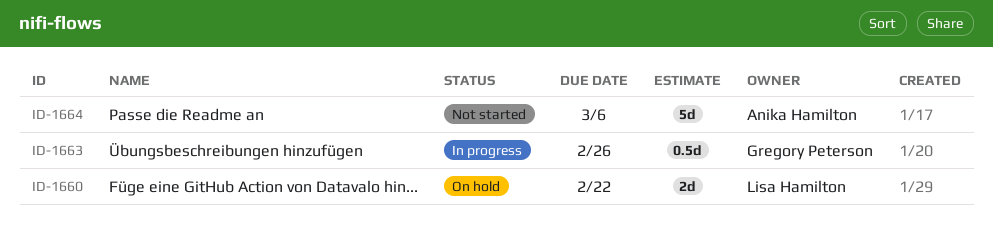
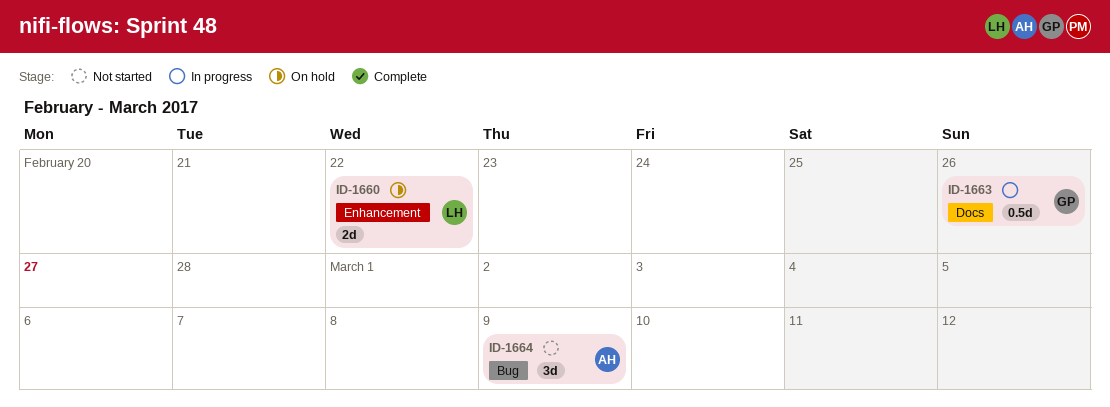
ID-1664, estimate: 5d -> 3d
ID-1664, due: Mar 6 -> Mar 9

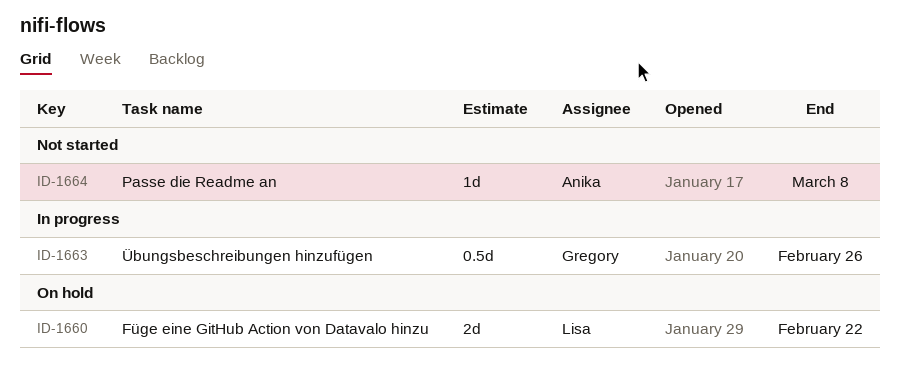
ID-1664, estimate: 3d -> 1d
ID-1664, due: Mar 9 -> Mar 8

